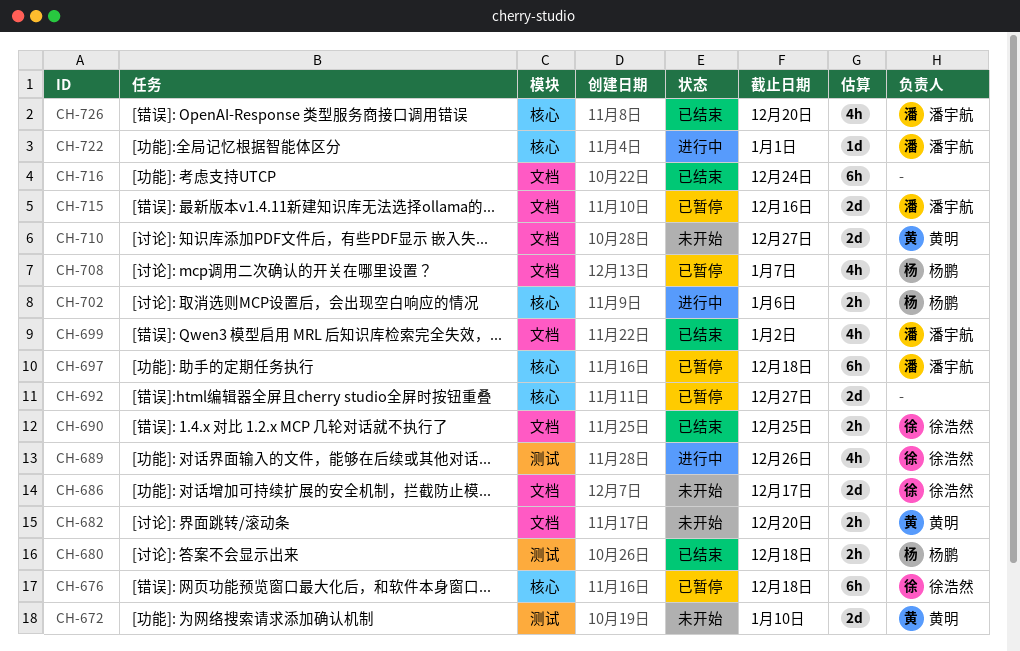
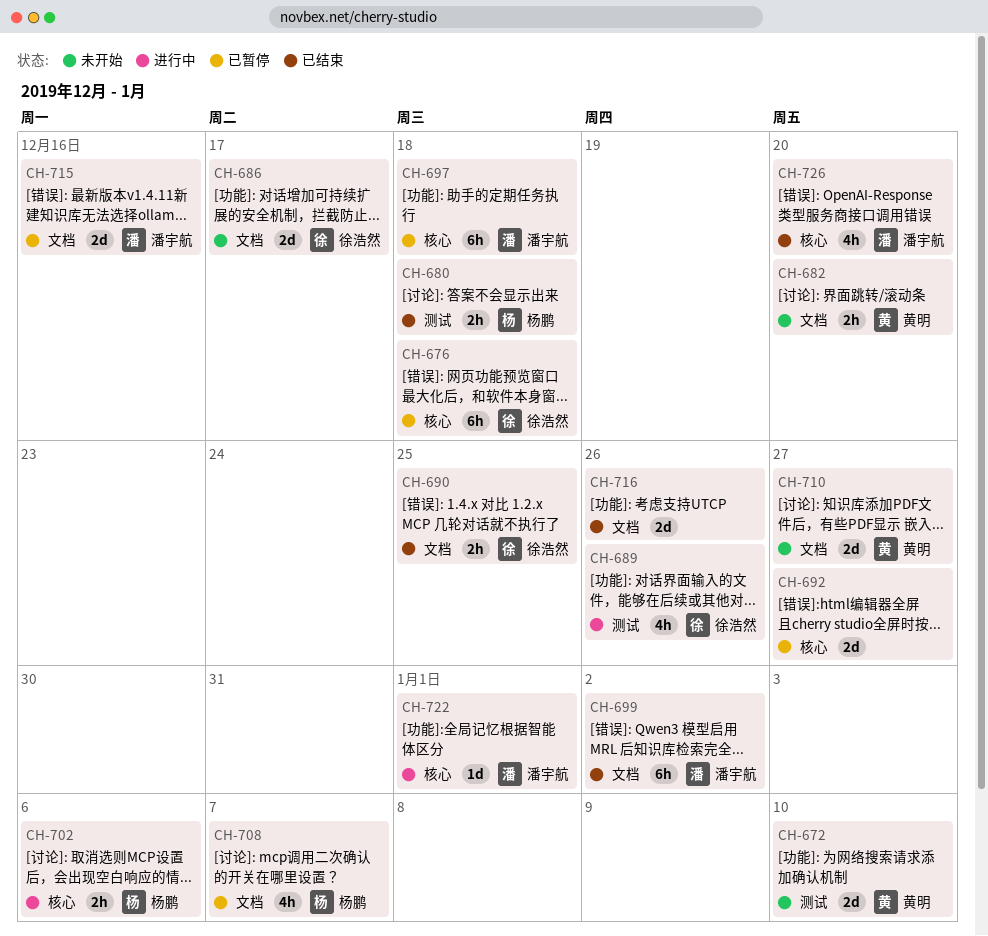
CH-699, estimate: 4h -> 6h
CH-716, estimate: 6h -> 2d
CH-716, due: Dec 24 -> Dec 26

